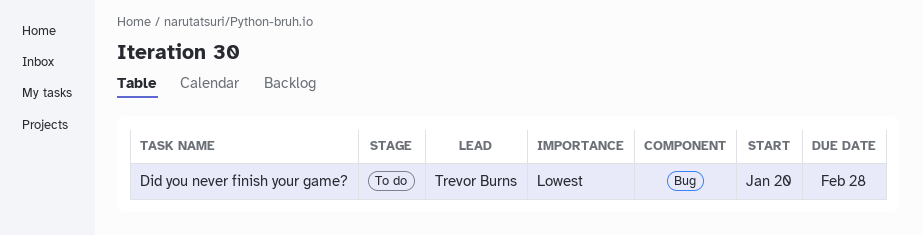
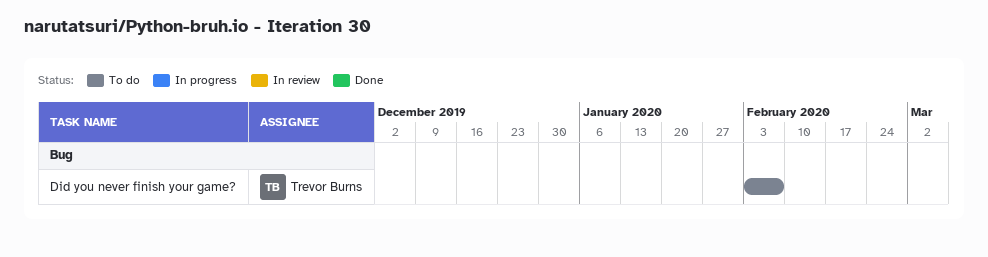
Did you never finish your game?, start: Jan 20 -> Feb 3
Did you never finish your game?, due: Feb 28 -> Feb 7

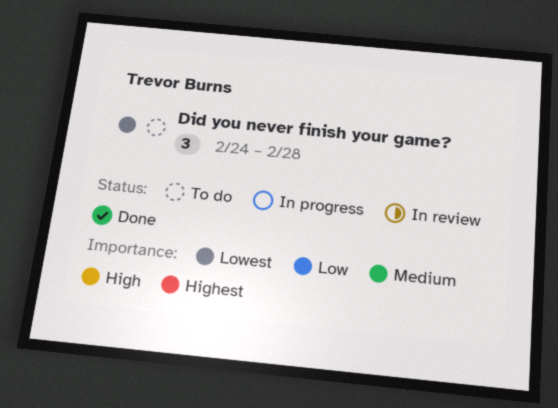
Did you never finish your game?, start: Feb 3 -> Feb 24
Did you never finish your game?, due: Feb 7 -> Feb 28

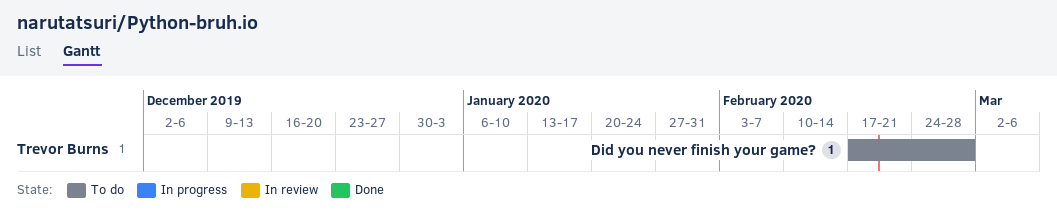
Did you never finish your game?, estimate: 3 -> 1
Did you never finish your game?, start: Feb 24 -> Feb 17

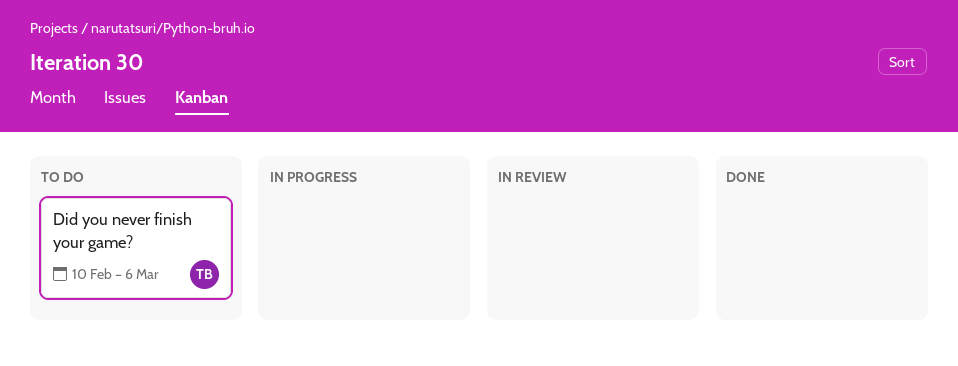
Did you never finish your game?, start: Feb 17 -> Feb 10
Did you never finish your game?, due: Feb 28 -> Mar 6

